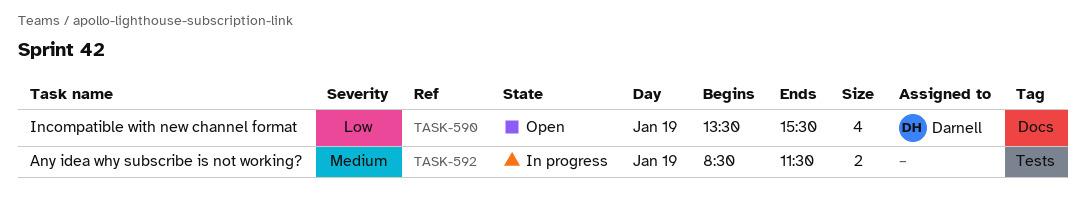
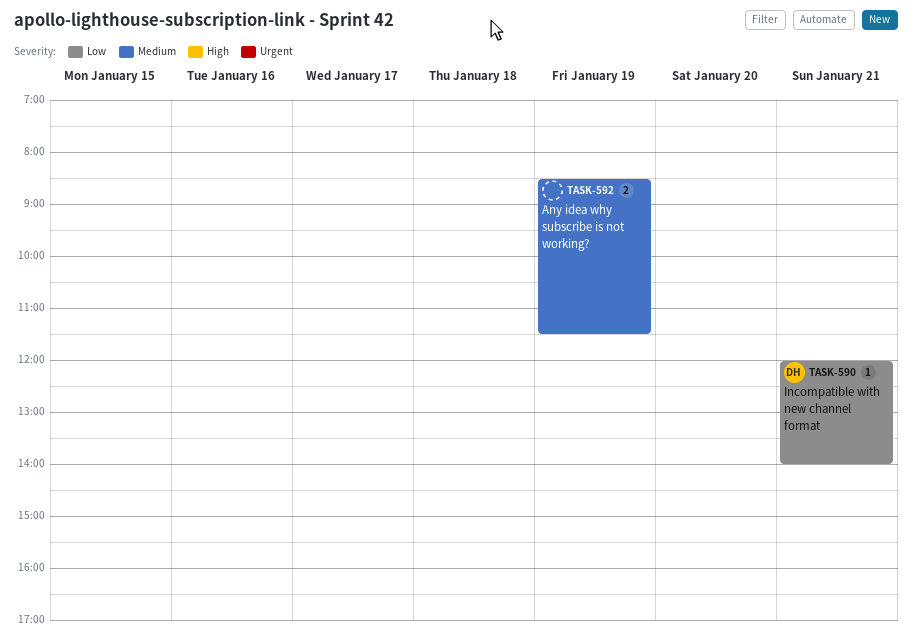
TASK-590, estimate: 4 -> 1
TASK-590, day: Jan 19 -> Jan 21
TASK-590, begins: 13:30 -> 12:00
TASK-590, ends: 15:30 -> 14:00

